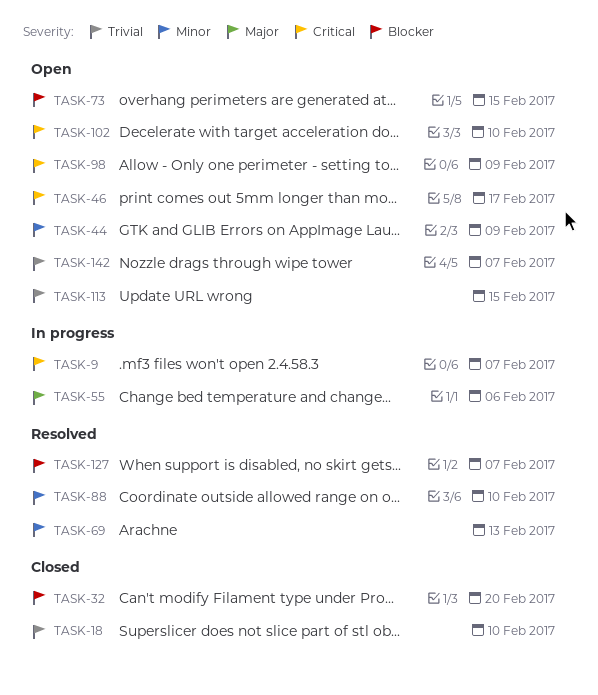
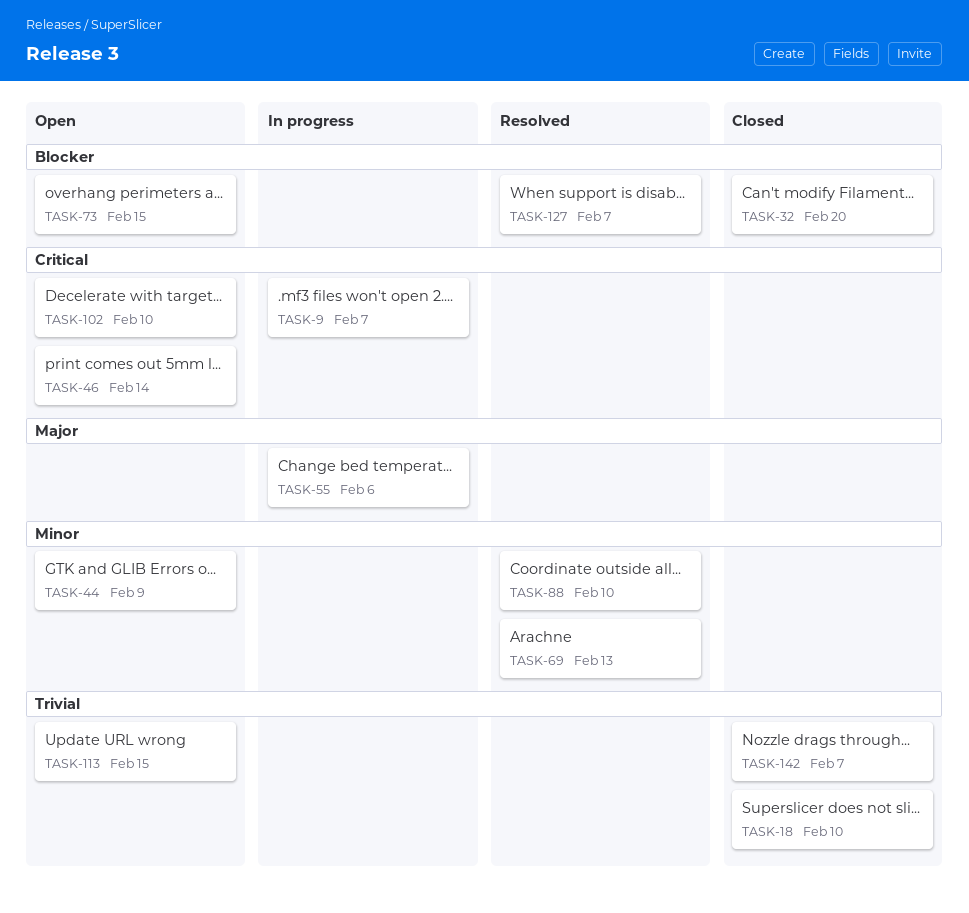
TASK-46, due: Feb 17 -> Feb 14
TASK-98: present -> none
TASK-142, status: Open -> Closed

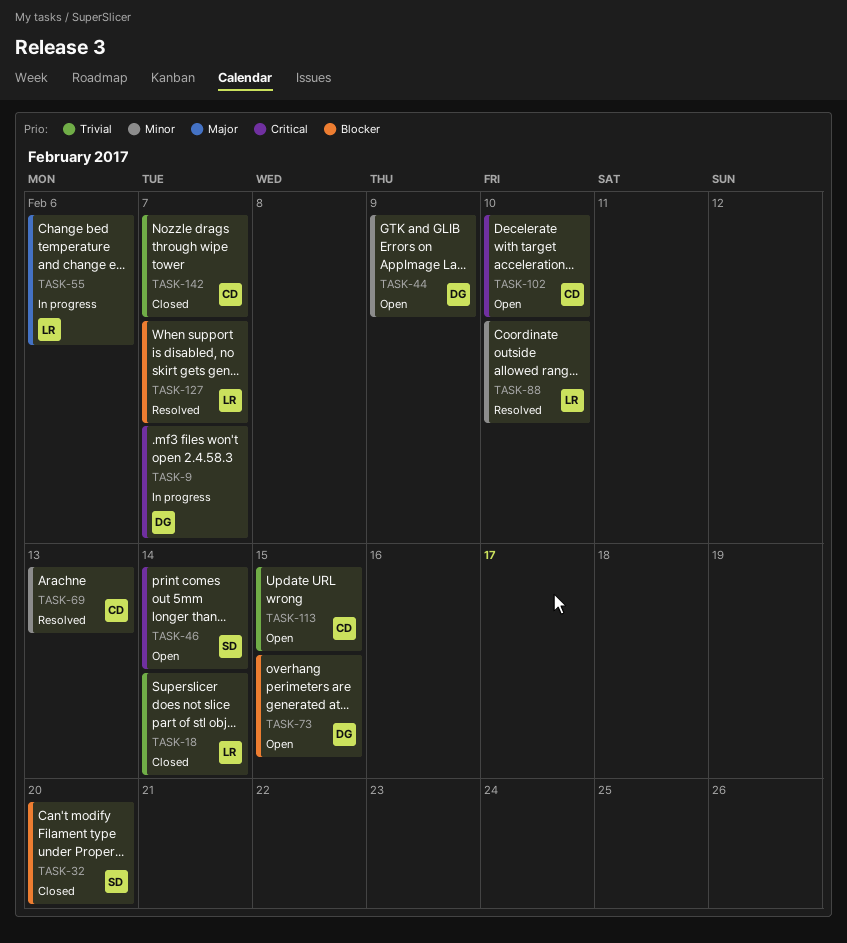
TASK-18, due: Feb 10 -> Feb 14

